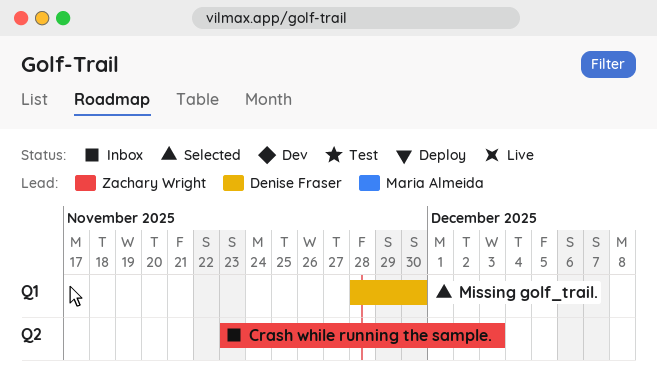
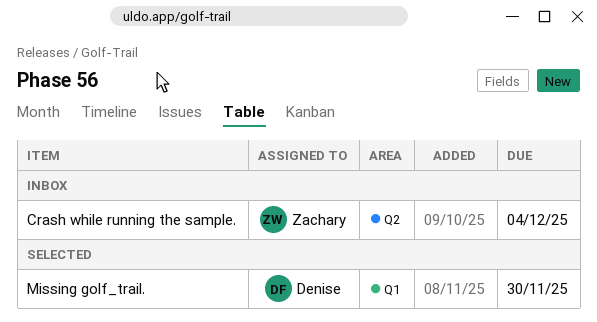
Crash while running the sample., due: Dec 3 -> Dec 4

